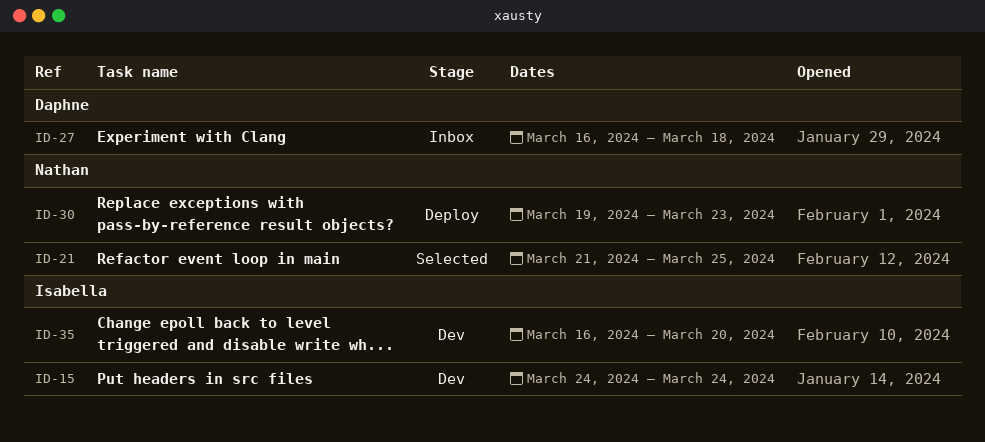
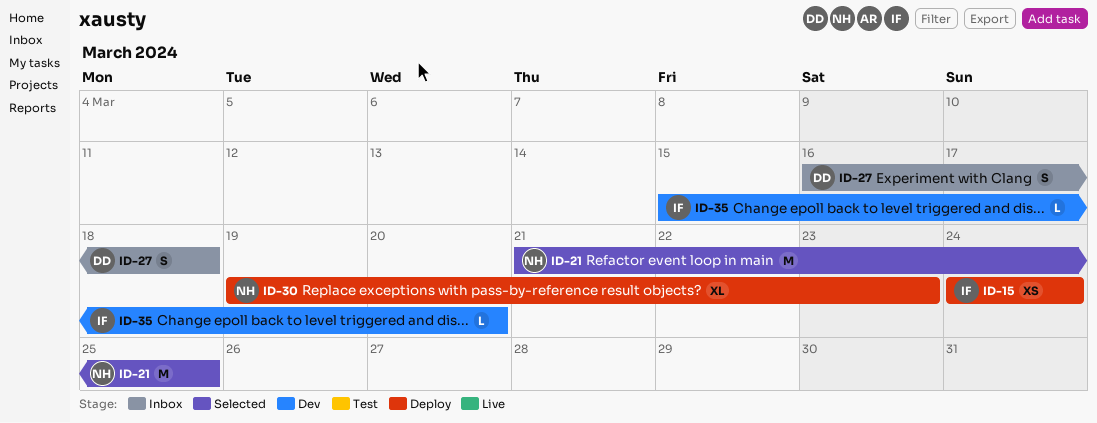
ID-15, status: Dev -> Deploy
ID-35, start: Mar 16 -> Mar 15

